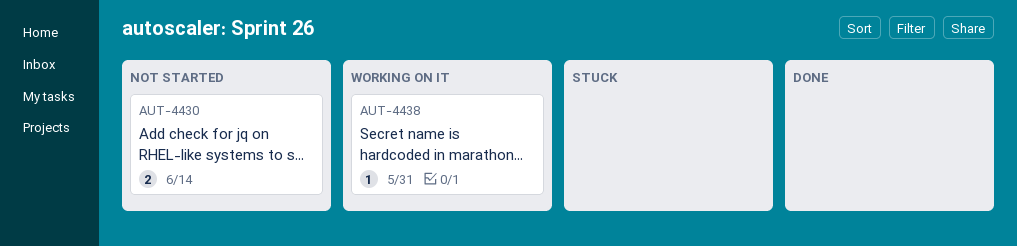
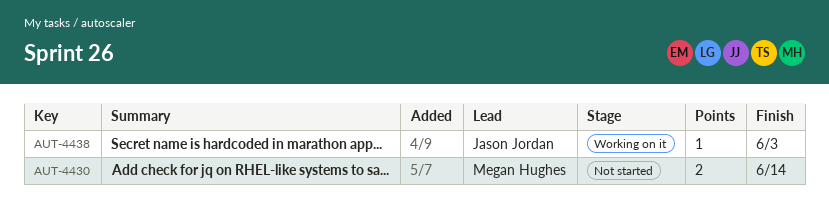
AUT-4438, due: May 31 -> Jun 3

